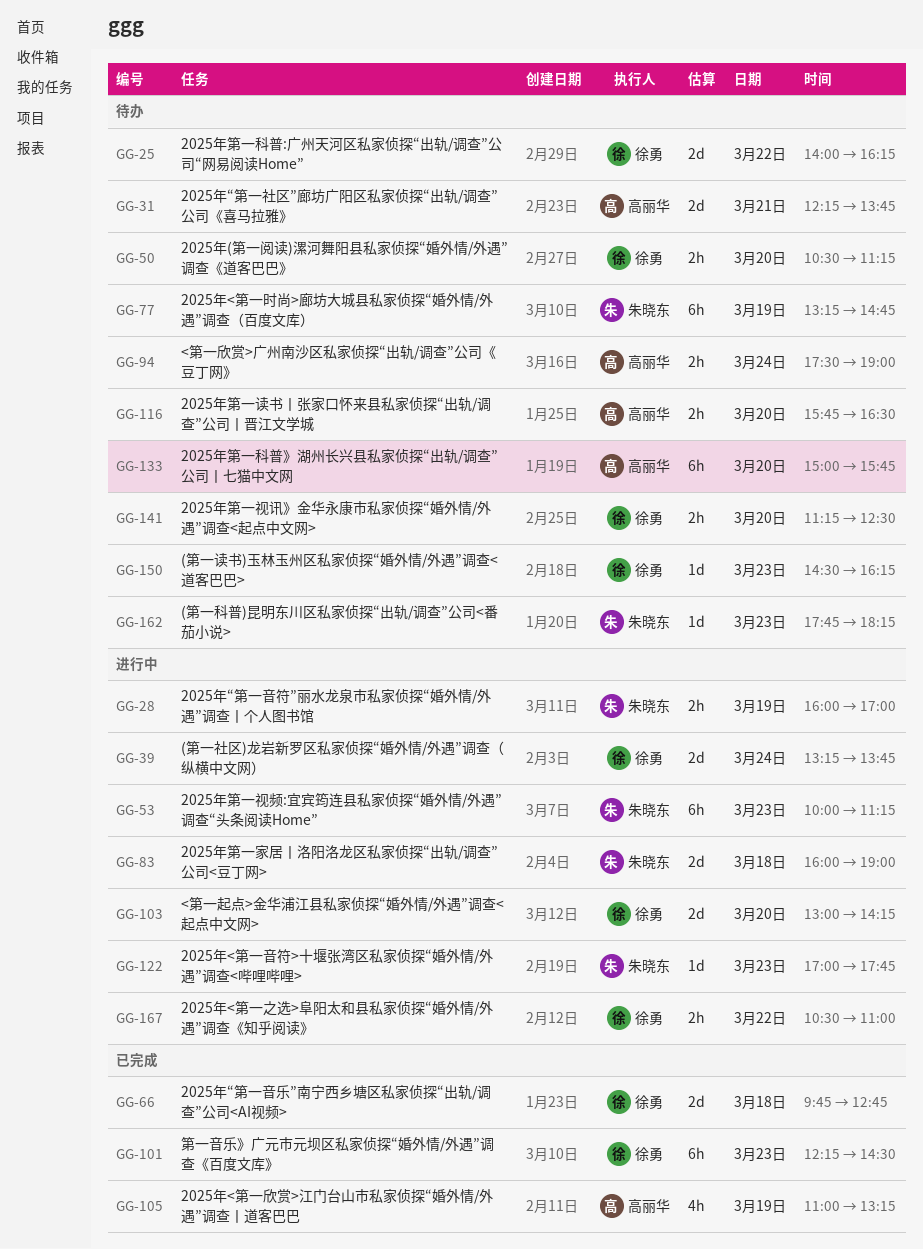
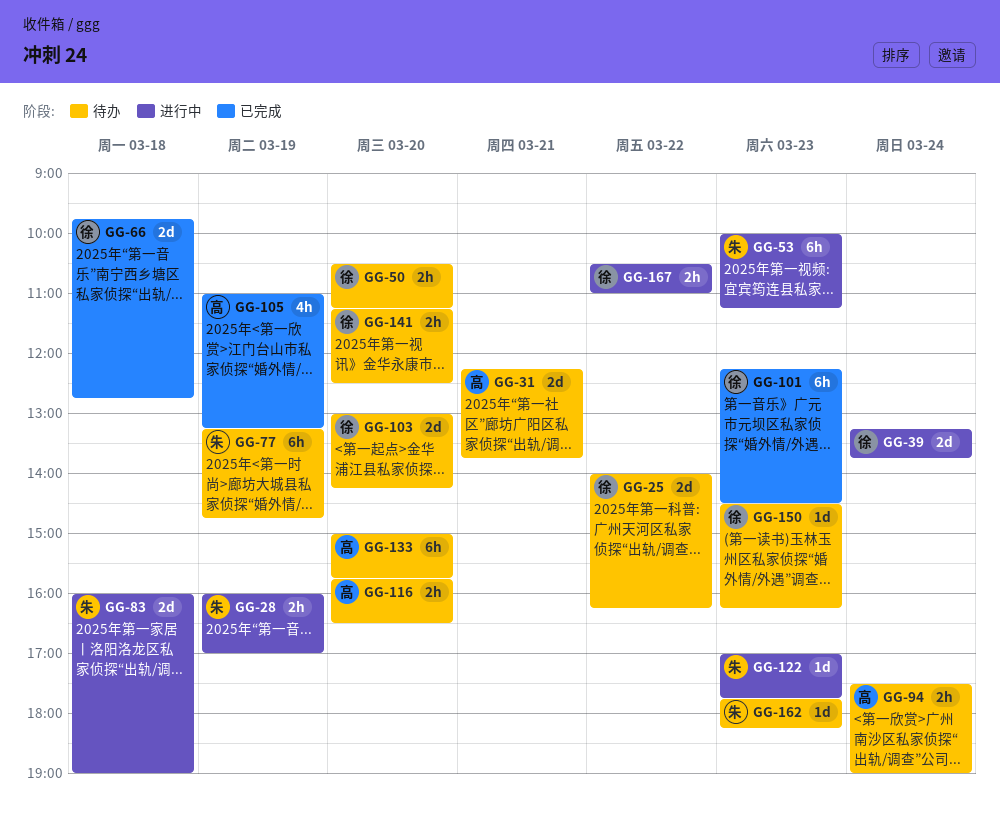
GG-103, status: 进行中 -> 待办

